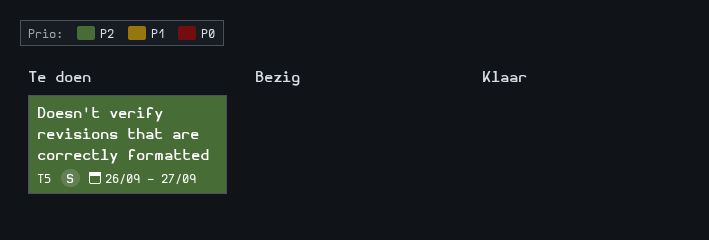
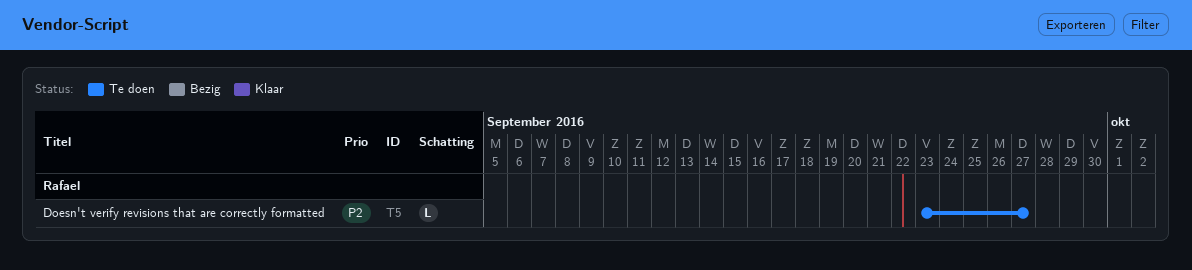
T5, estimate: S -> L
T5, start: Sep 26 -> Sep 23

